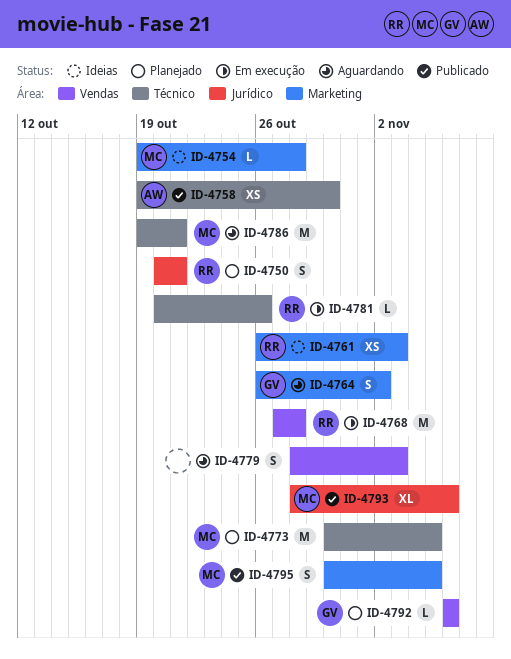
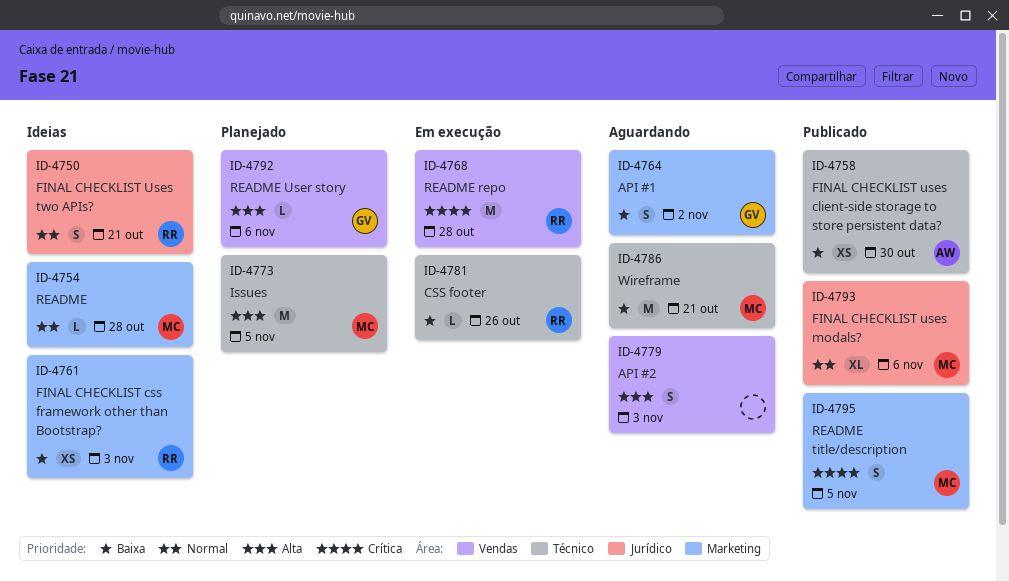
ID-4750, status: Planejado -> Ideias

